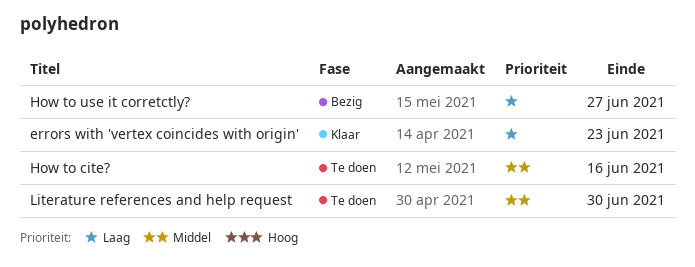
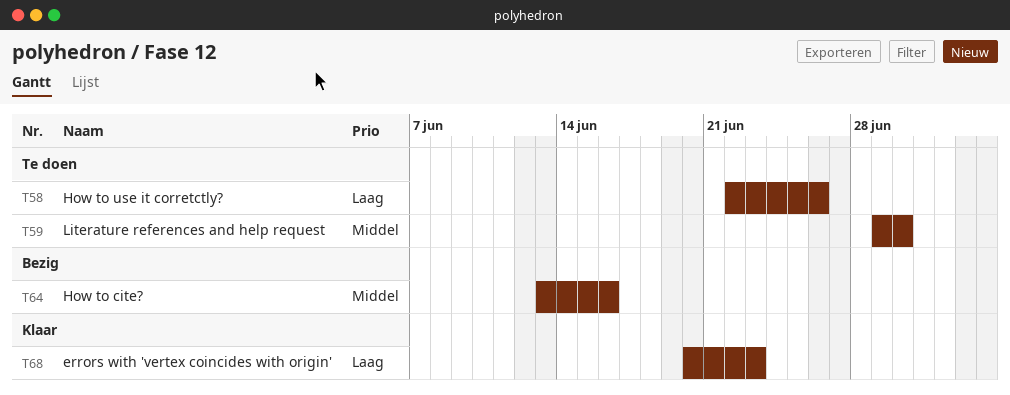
How to cite?, status: Te doen -> Bezig
How to use it corretctly?, status: Bezig -> Te doen
How to use it corretctly?, due: Jun 27 -> Jun 26

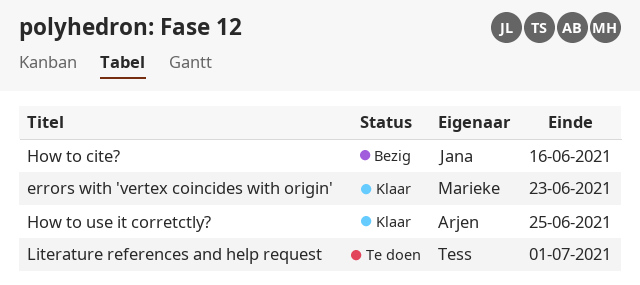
How to use it corretctly?, status: Te doen -> Klaar
How to use it corretctly?, due: Jun 26 -> Jun 25
Literature references and help request, due: Jun 30 -> Jul 1

